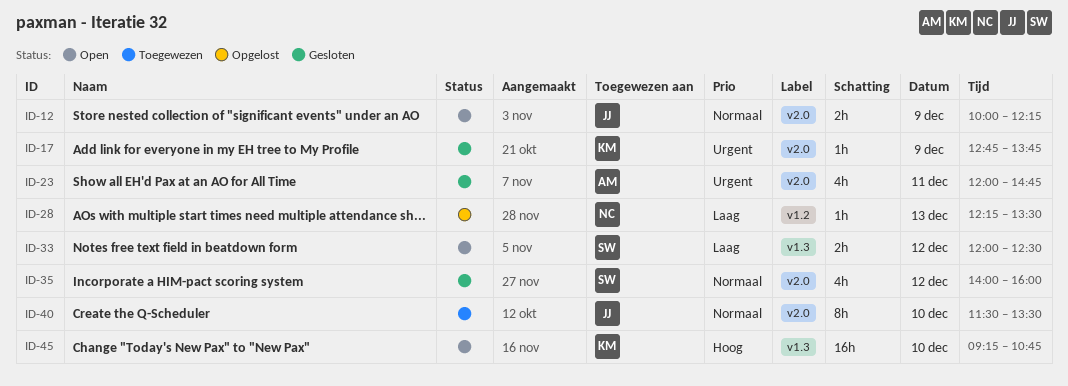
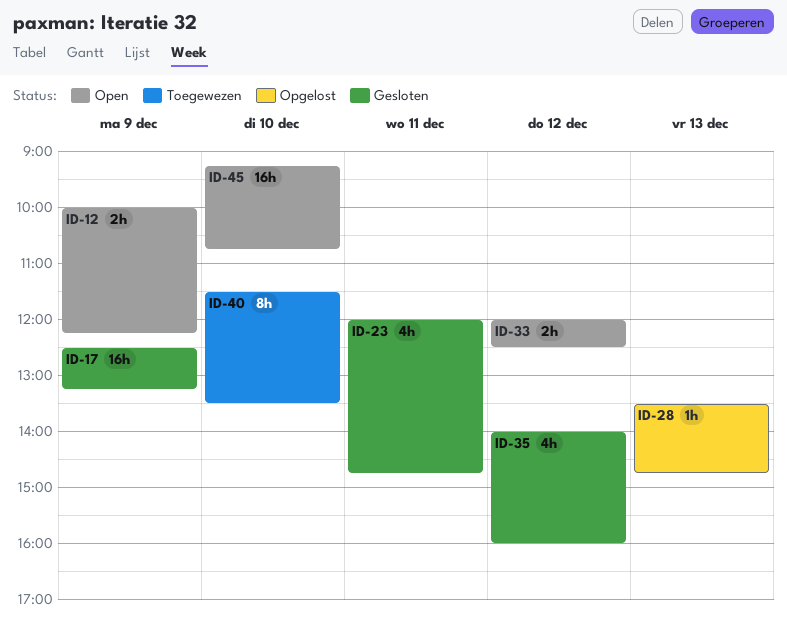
ID-17, estimate: 1h -> 16h
ID-17, begins: 12:45 -> 12:30
ID-17, ends: 13:45 -> 13:15
ID-28, begins: 12:15 -> 13:30
ID-28, ends: 13:30 -> 14:45

